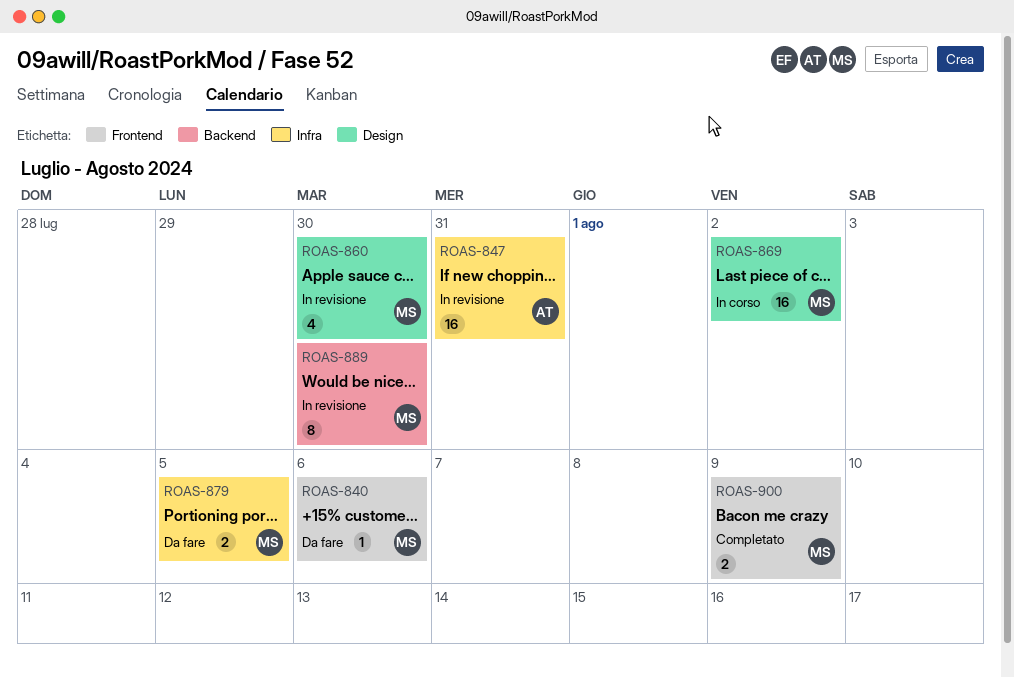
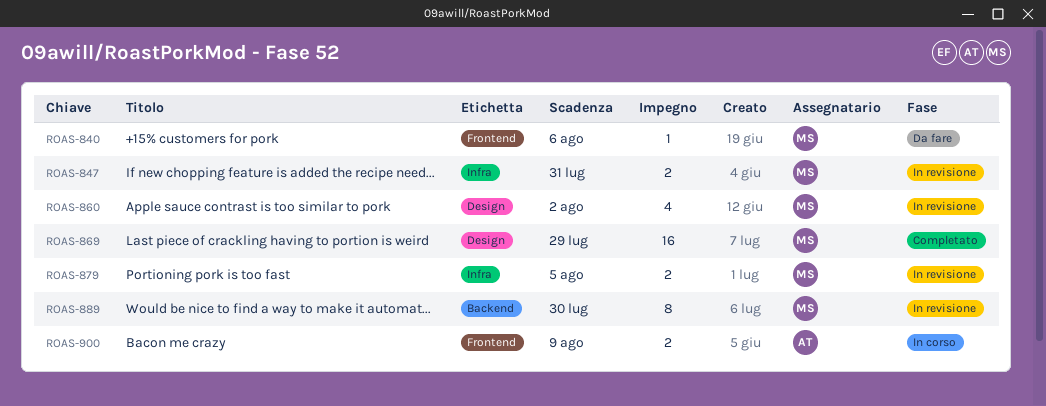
ROAS-847, owner: AT -> MS
ROAS-847, estimate: 16 -> 2
ROAS-860, due: Jul 30 -> Aug 2
ROAS-869, status: In corso -> Completato
ROAS-869, due: Aug 2 -> Jul 29
ROAS-879, status: Da fare -> In revisione
ROAS-900, status: Completato -> In corso
ROAS-900, owner: MS -> AT

